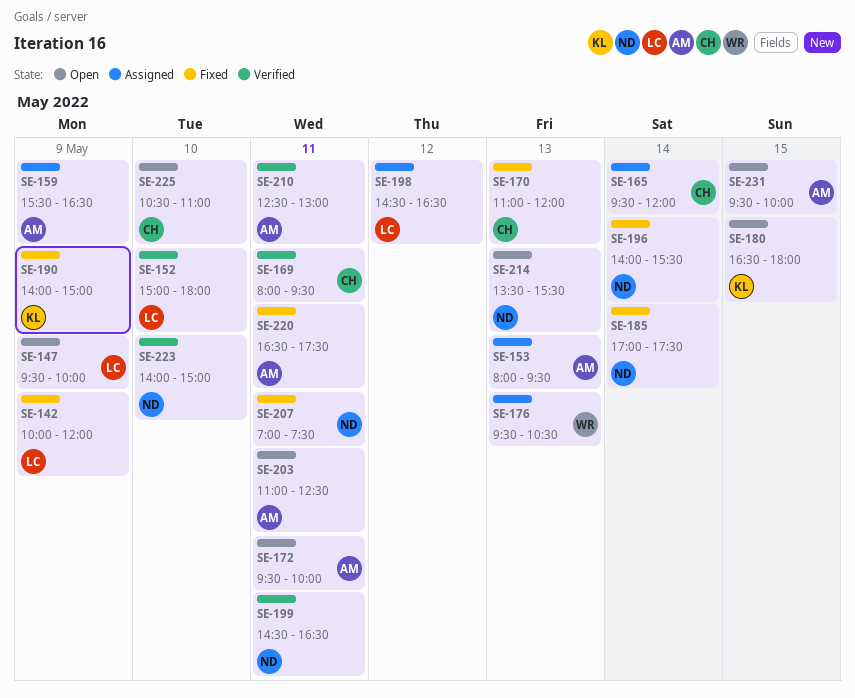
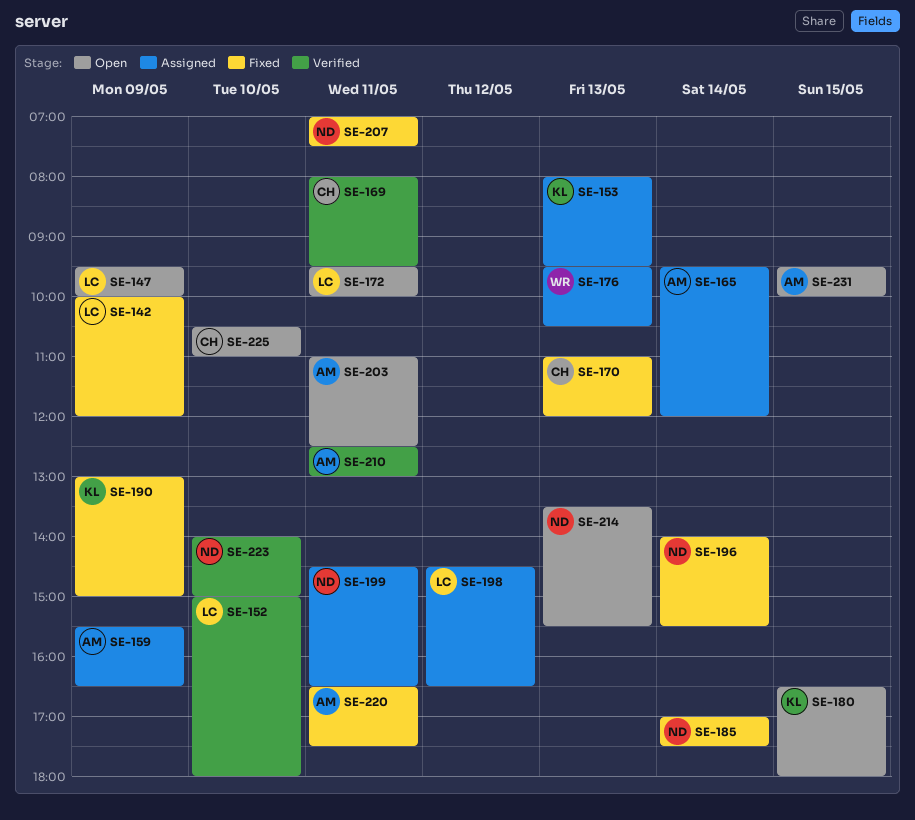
SE-153, owner: AM -> KL
SE-165, owner: CH -> AM
SE-172, owner: AM -> LC
SE-190, begins: 14:00 -> 13:00
SE-199, status: Verified -> Assigned

